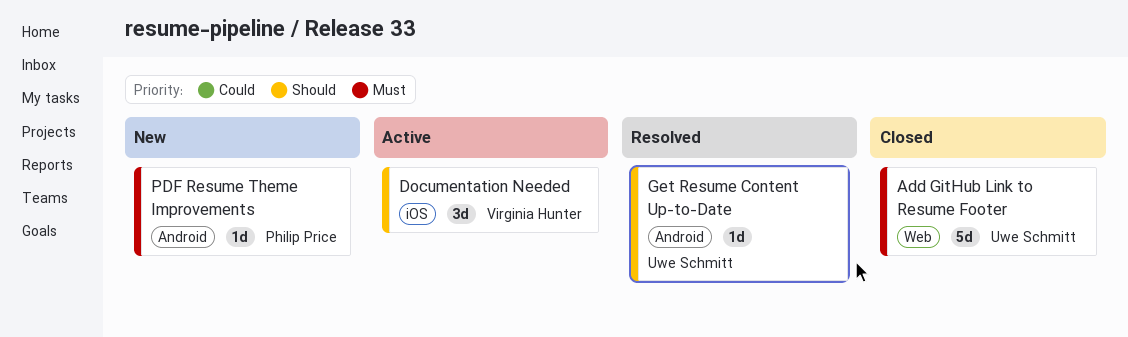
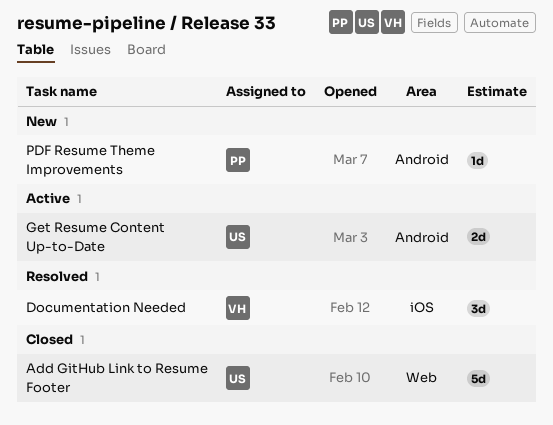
Documentation Needed, status: Active -> Resolved
Get Resume Content Up-to-Date, status: Resolved -> Active
Get Resume Content Up-to-Date, estimate: 1d -> 2d

